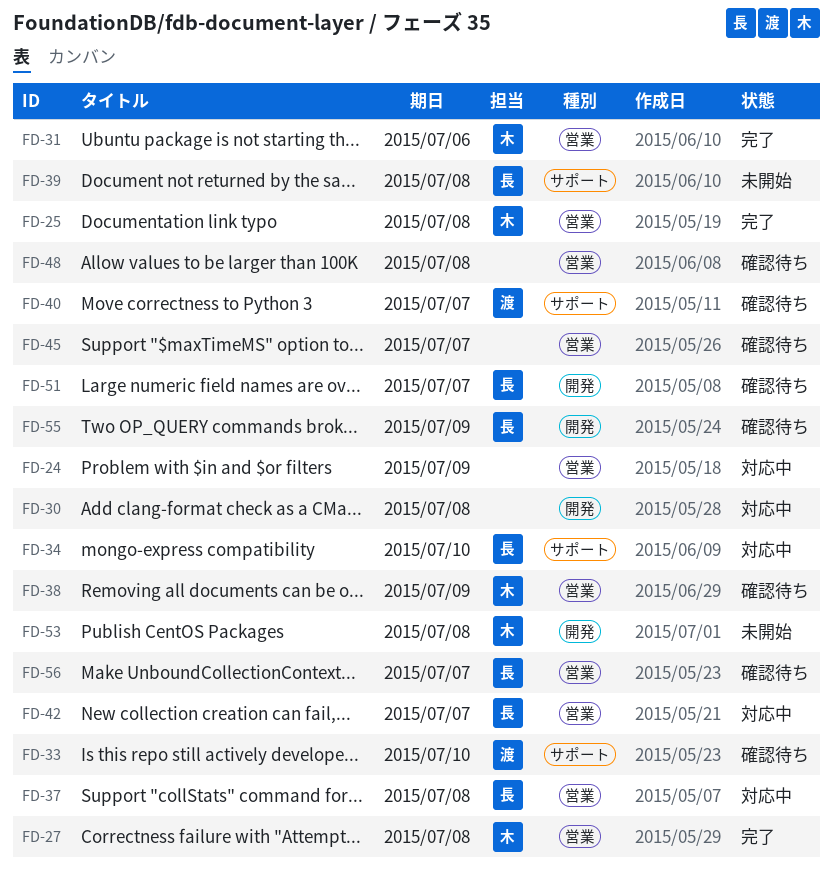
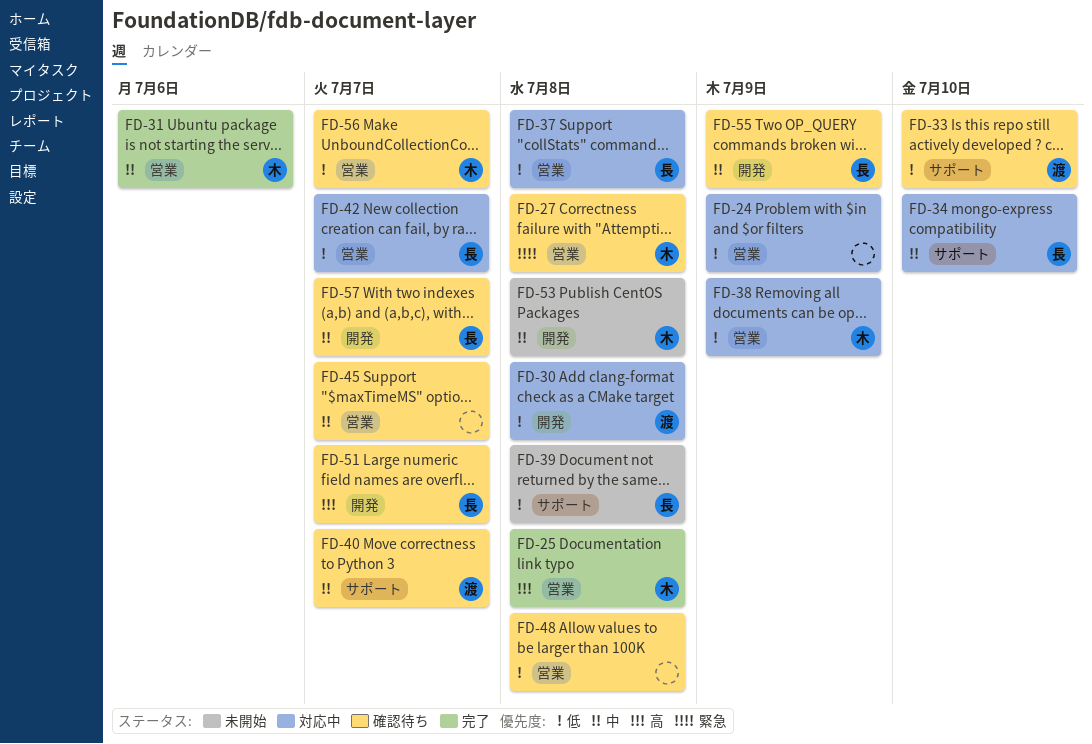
FD-27, status: 完了 -> 確認待ち
FD-30, owner: none -> 渡
FD-38, status: 確認待ち -> 対応中
FD-56, owner: 長 -> 木
FD-57: none -> present

